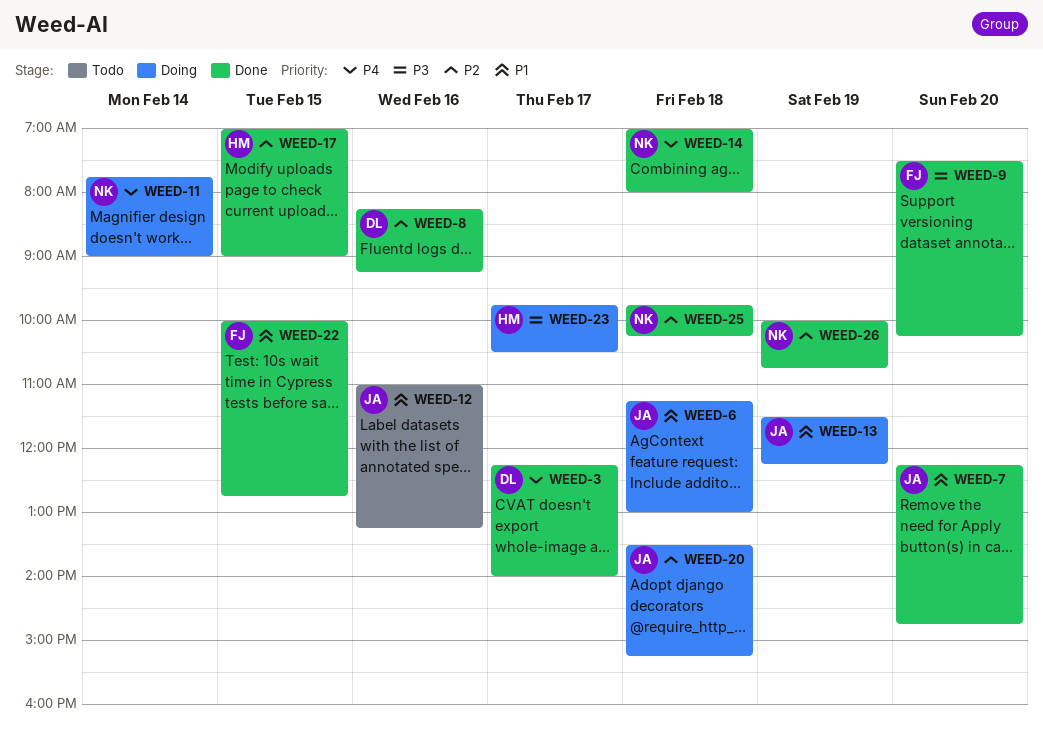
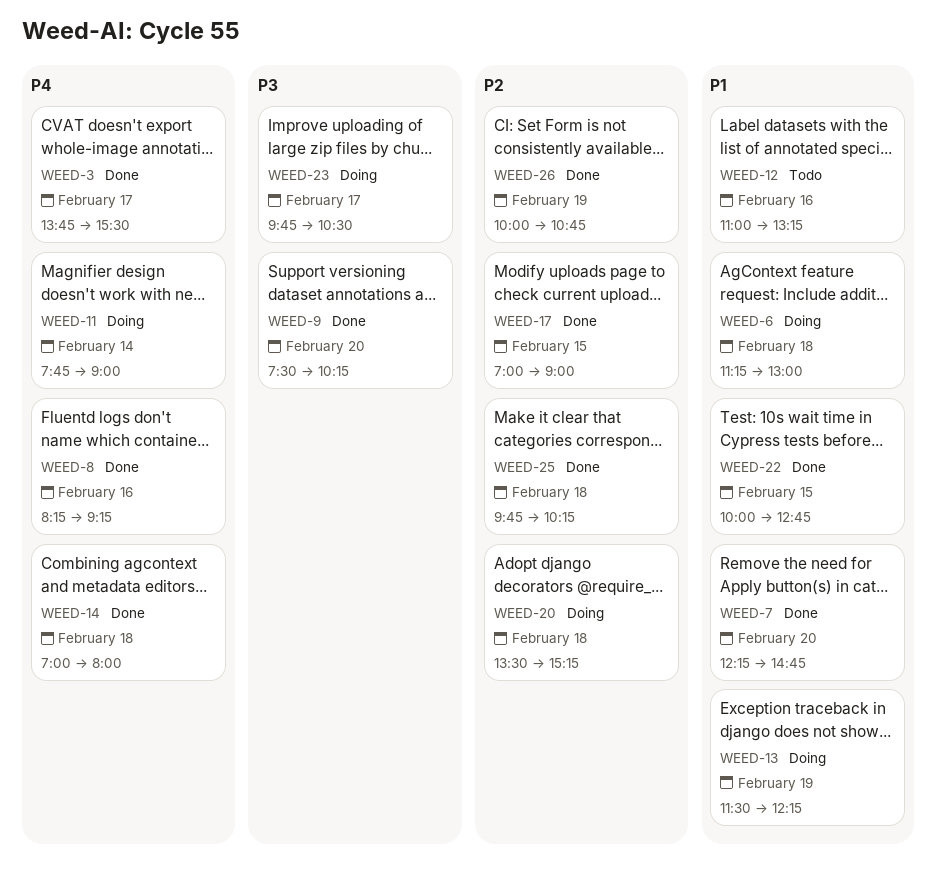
WEED-3, begins: 12:15 -> 13:45
WEED-3, ends: 14:00 -> 15:30
WEED-8, priority: P2 -> P4

